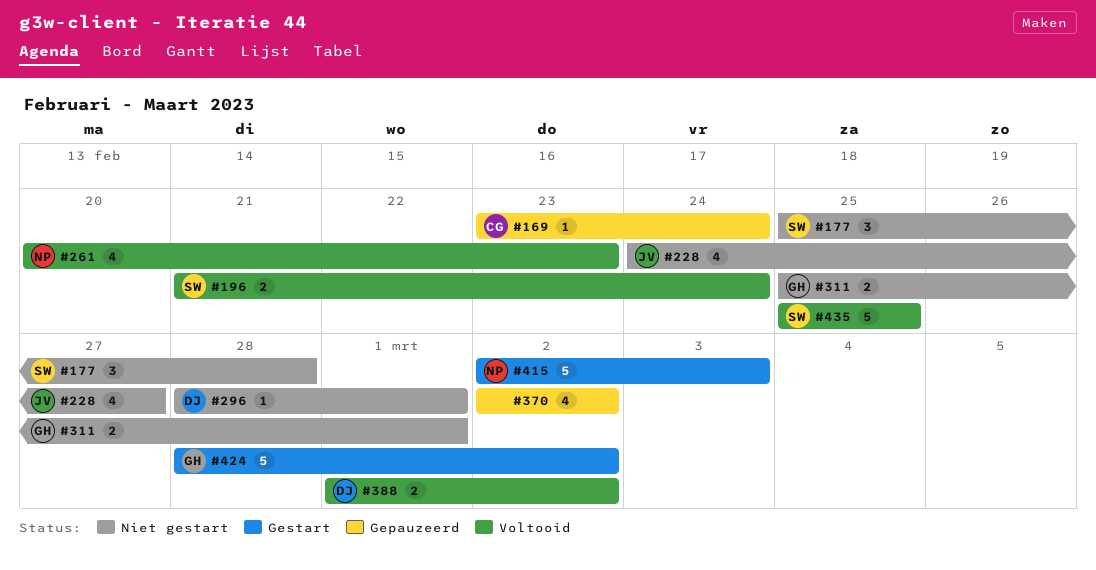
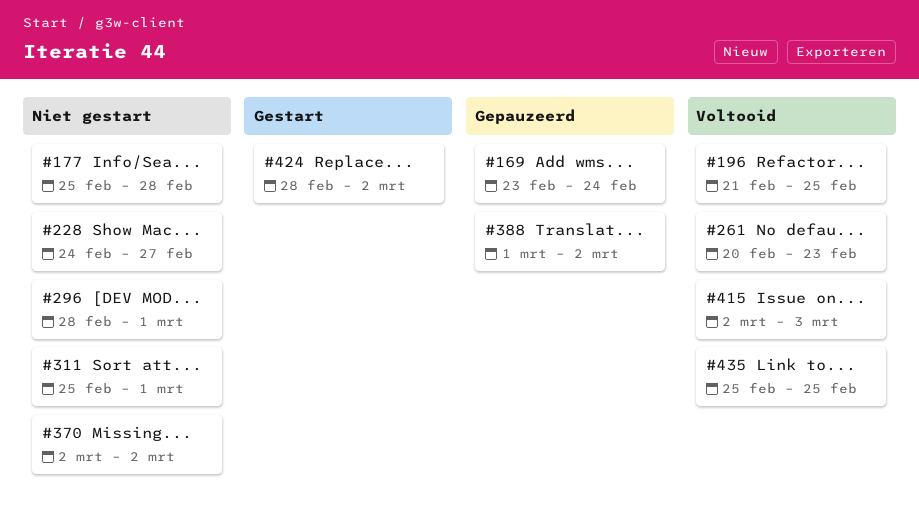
#196, due: Feb 24 -> Feb 25
#370, status: Gepauzeerd -> Niet gestart
#388, status: Voltooid -> Gepauzeerd
#415, status: Gestart -> Voltooid

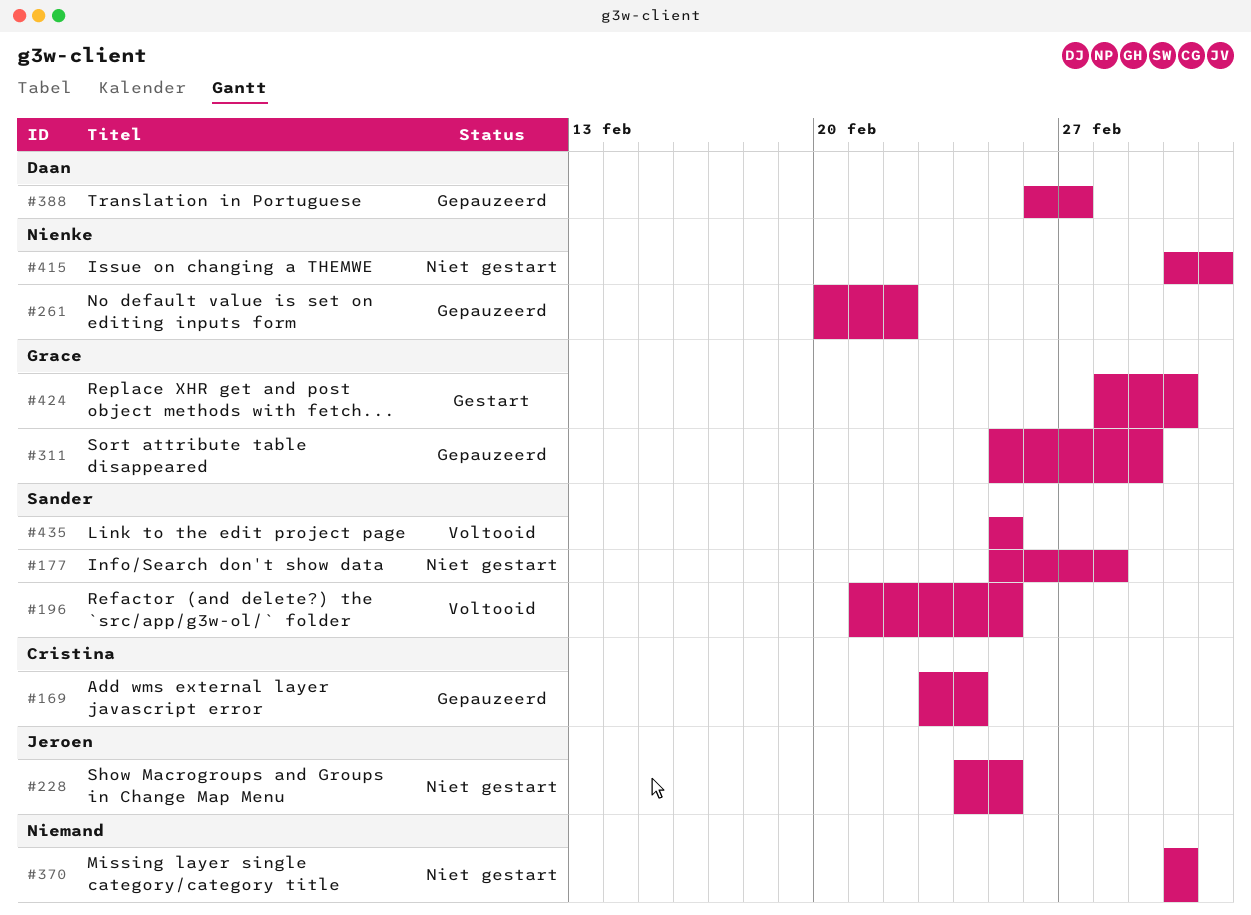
#228, due: Feb 27 -> Feb 25
#261, status: Voltooid -> Gepauzeerd
#261, due: Feb 23 -> Feb 22
#296: present -> none
#311, status: Niet gestart -> Gepauzeerd
#388, start: Mar 1 -> Feb 26
#388, due: Mar 2 -> Feb 27
#415, status: Voltooid -> Niet gestart

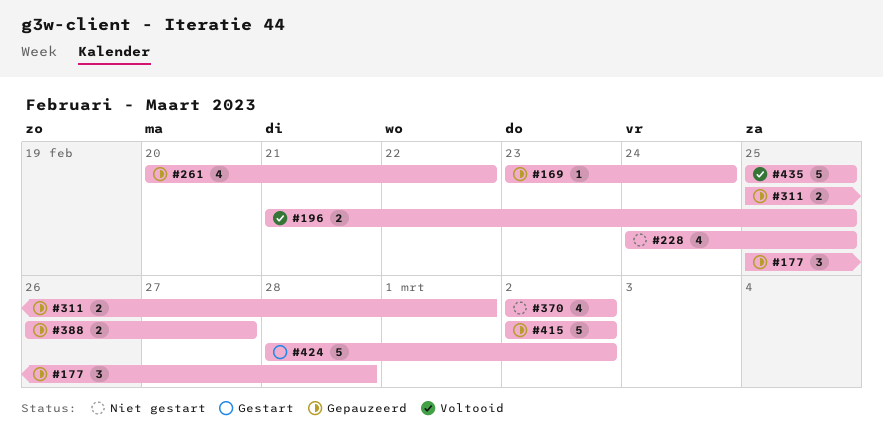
#177, status: Niet gestart -> Gepauzeerd
#415, status: Niet gestart -> Gepauzeerd
#415, due: Mar 3 -> Mar 2

